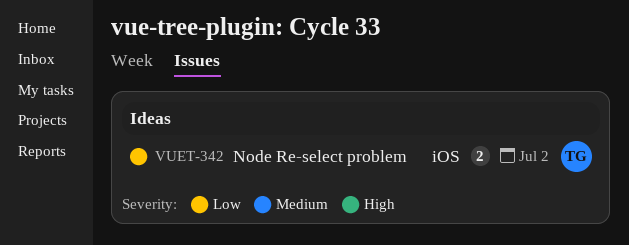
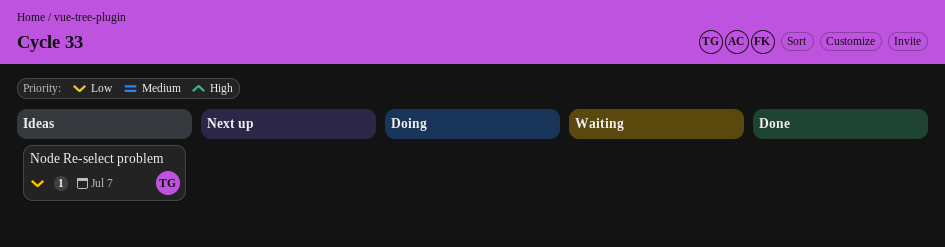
Node Re-select problem, estimate: 2 -> 1
Node Re-select problem, due: Jul 2 -> Jul 7

